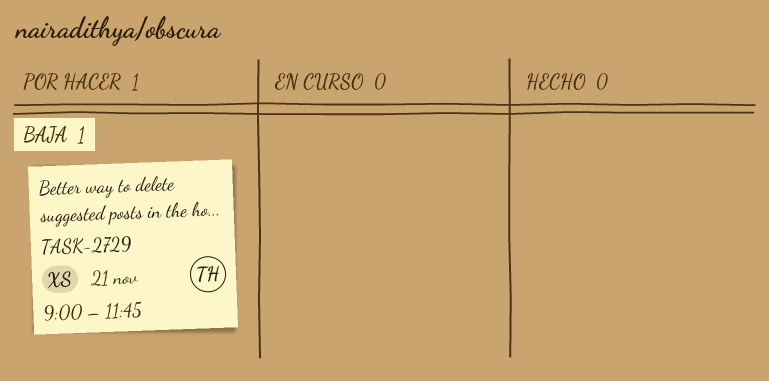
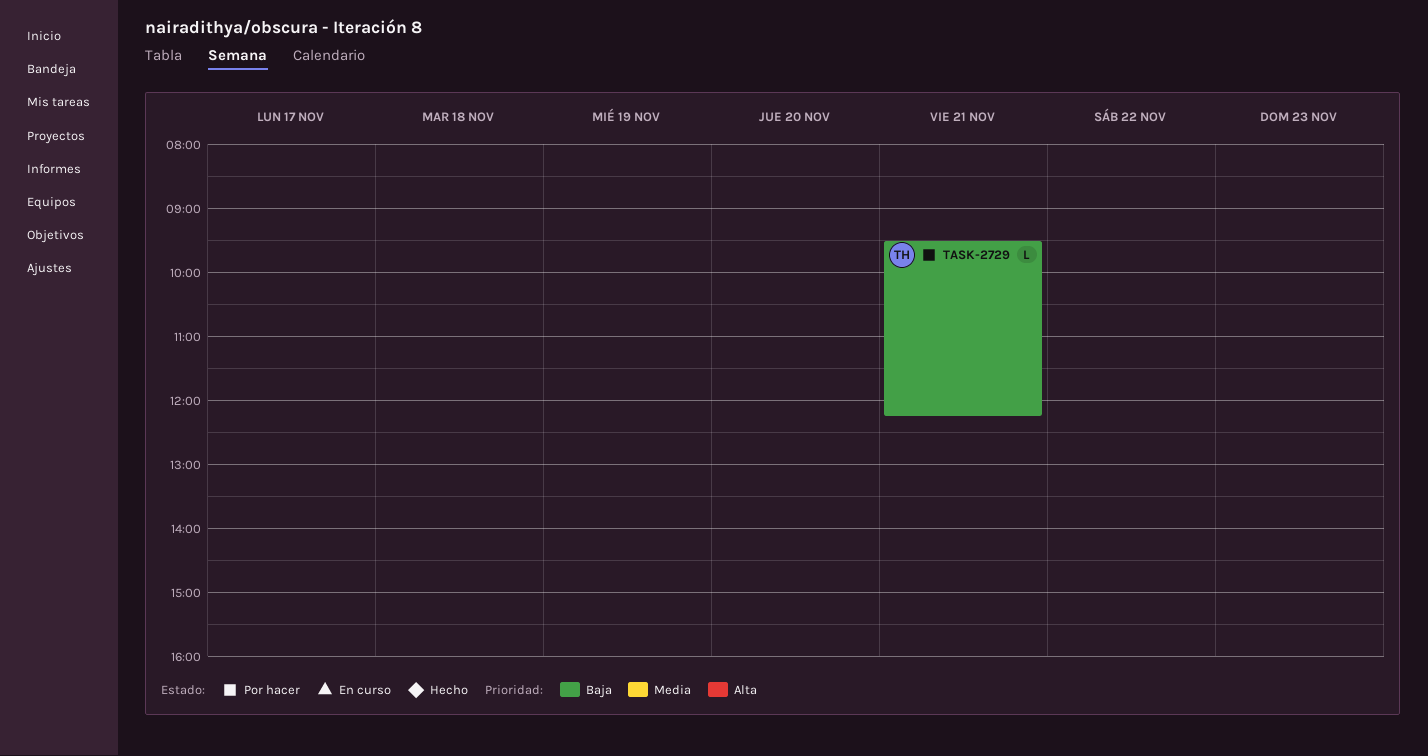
TASK-2729, estimate: XS -> L
TASK-2729, begins: 09:00 -> 09:30
TASK-2729, ends: 11:45 -> 12:15

